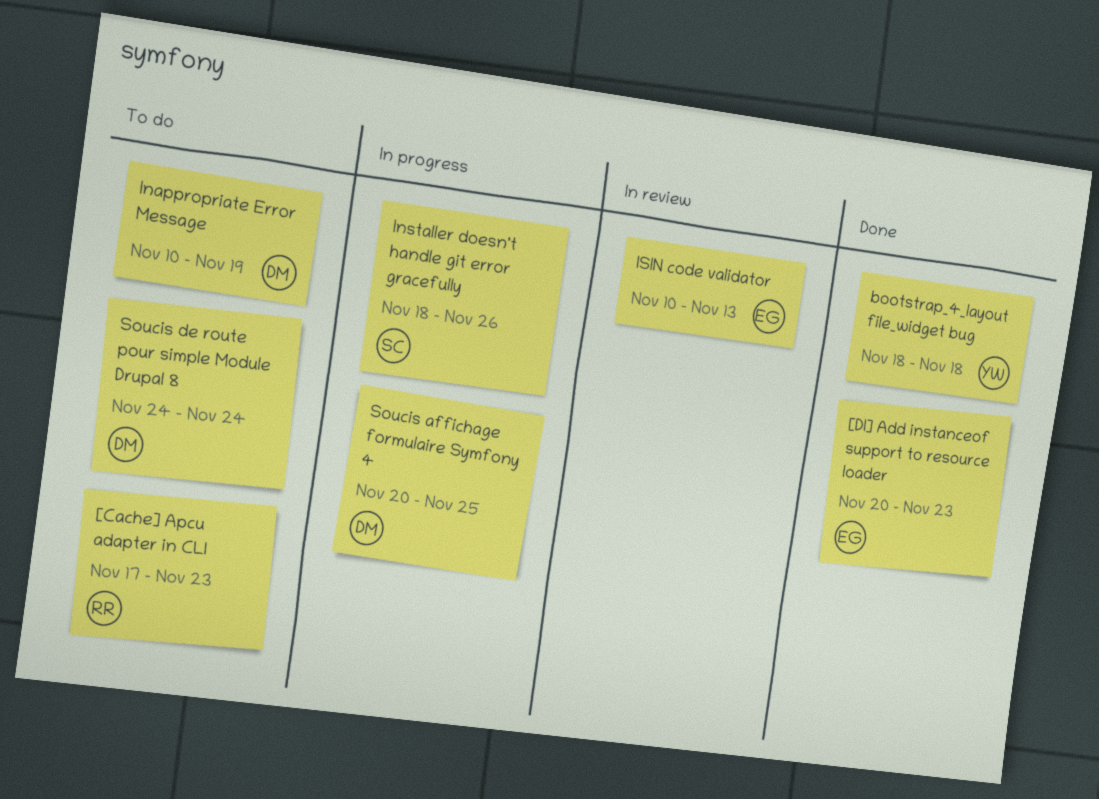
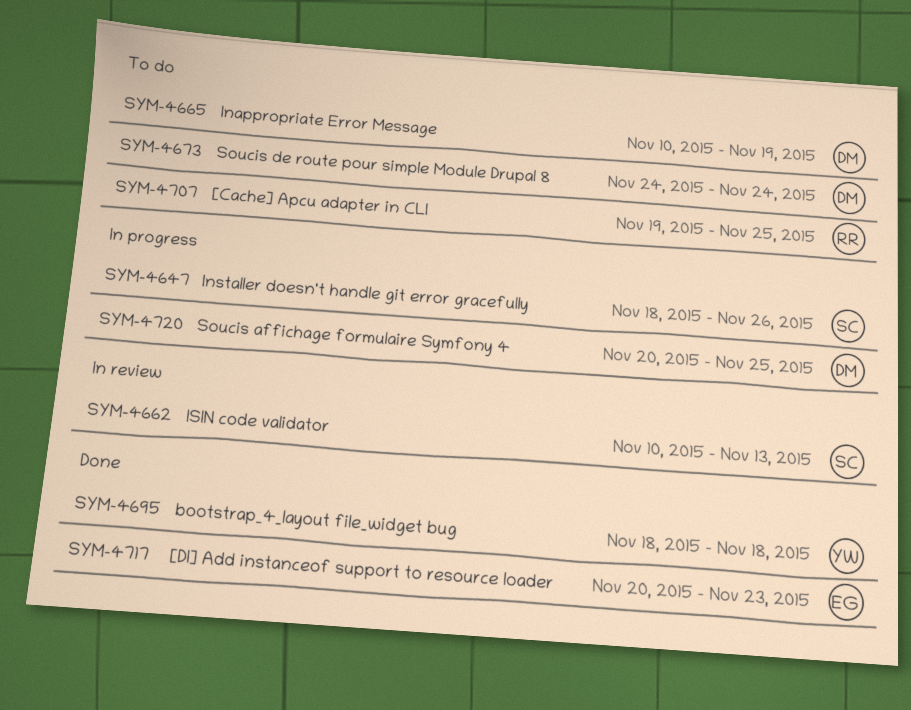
[Cache] Apcu adapter in CLI, start: Nov 17 -> Nov 19
[Cache] Apcu adapter in CLI, due: Nov 23 -> Nov 25
ISIN code validator, owner: EG -> SC

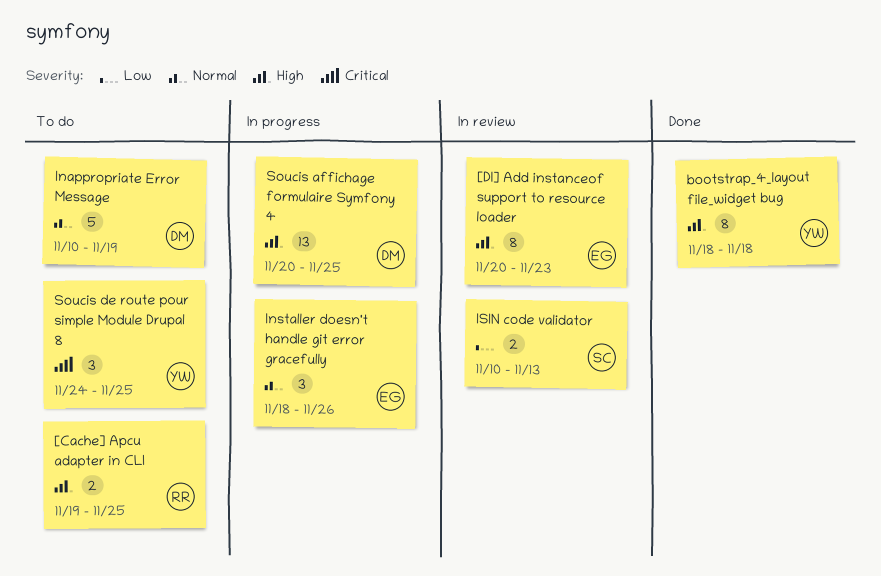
[DI] Add instanceof support to resource loader, status: Done -> In review
Installer doesn't handle git error gracefully, owner: SC -> EG
Soucis de route pour simple Module Drupal 8, owner: DM -> YW
Soucis de route pour simple Module Drupal 8, due: Nov 24 -> Nov 25

